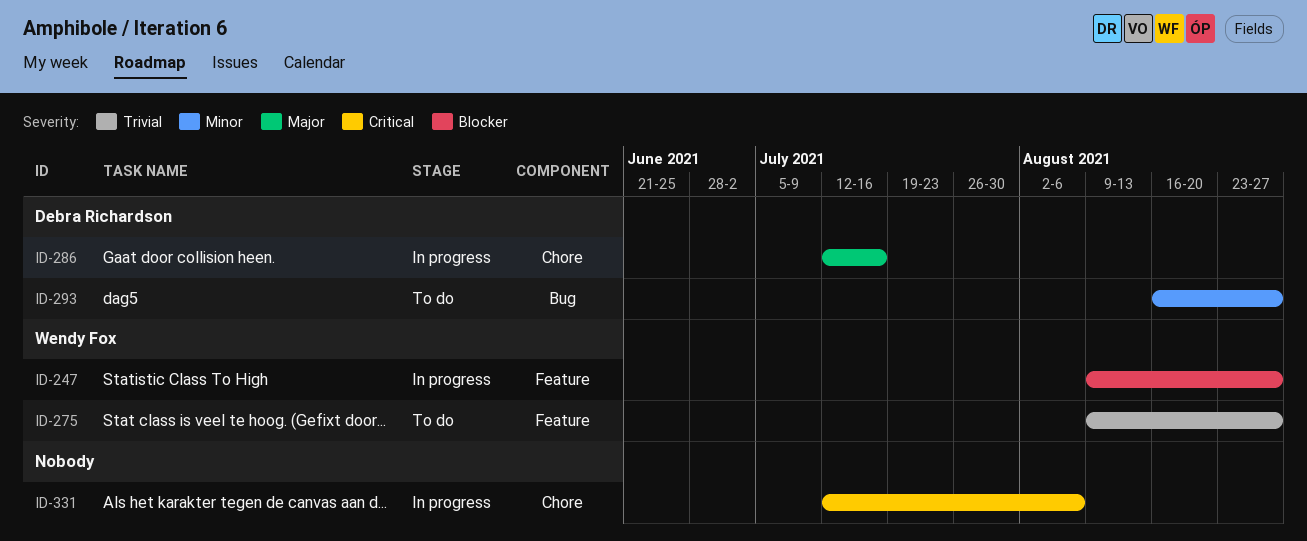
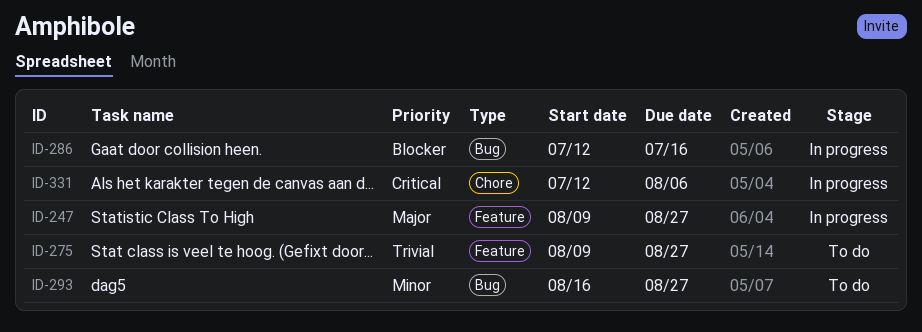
ID-247, priority: Blocker -> Major
ID-286, priority: Major -> Blocker
ID-286, label: Chore -> Bug

